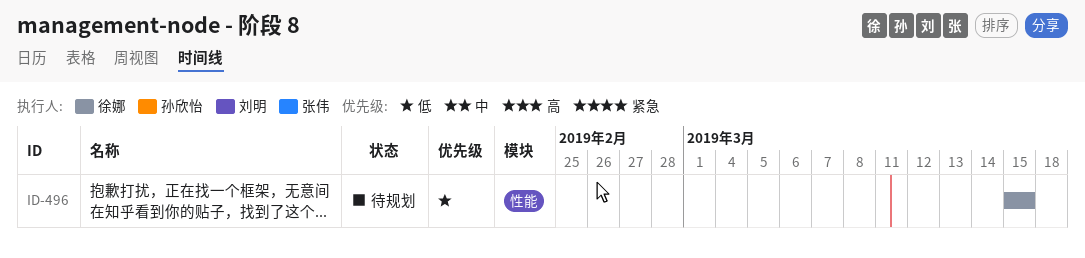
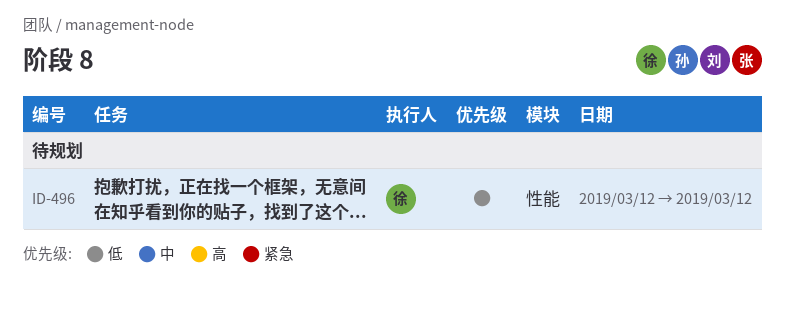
ID-496, start: Mar 15 -> Mar 12
ID-496, due: Mar 15 -> Mar 12

